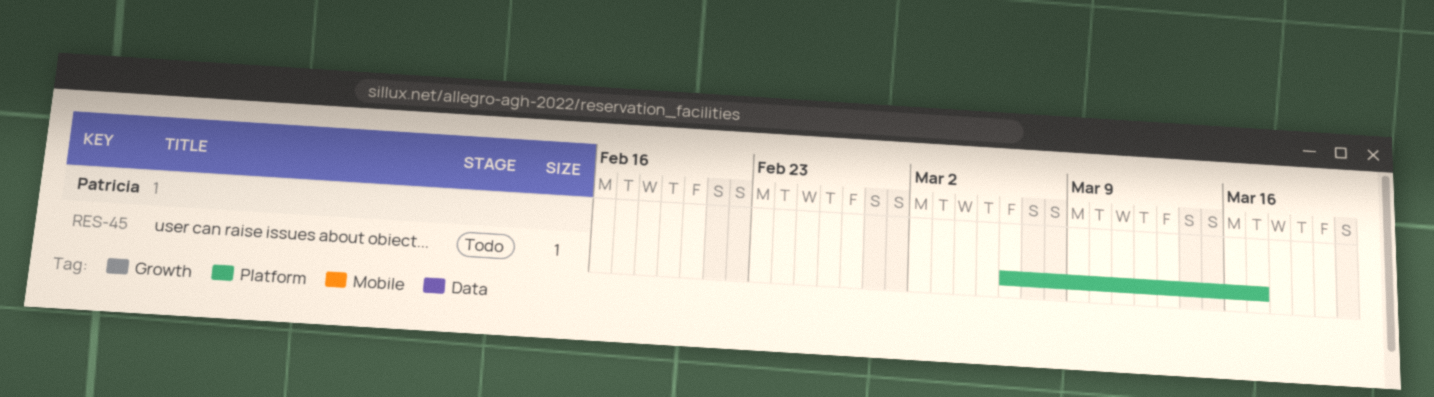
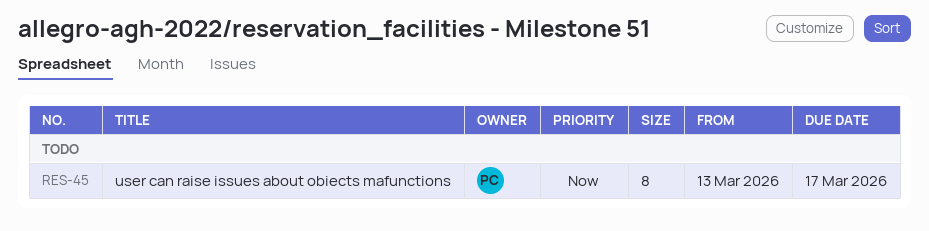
RES-45, estimate: 1 -> 8
RES-45, start: Mar 6 -> Mar 13

